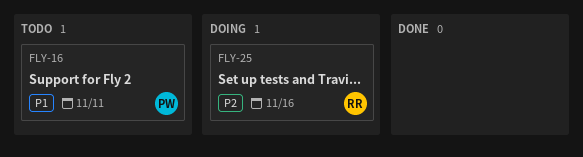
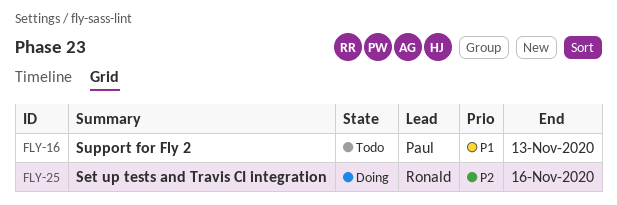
FLY-16, due: Nov 11 -> Nov 13

